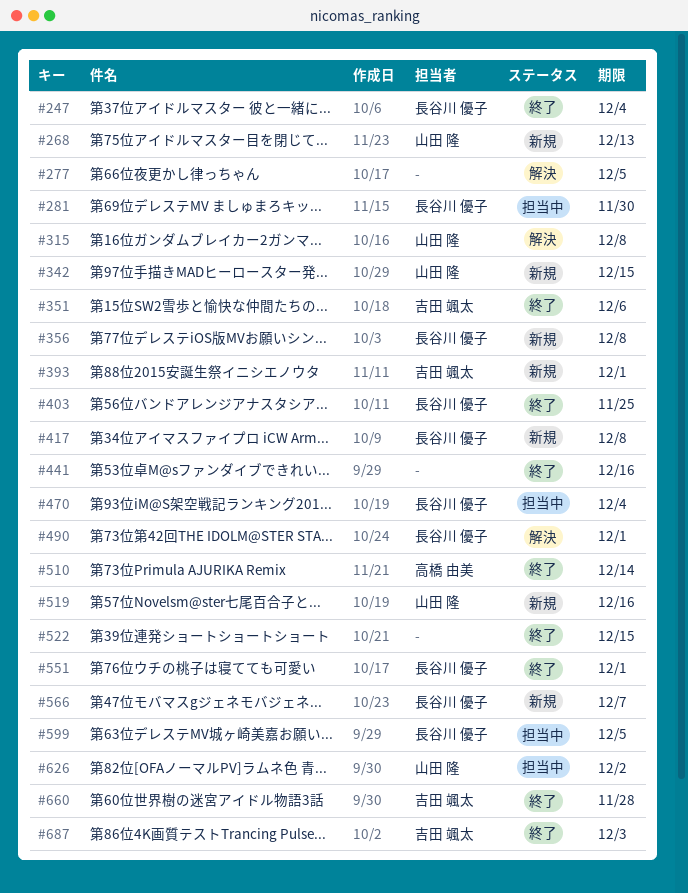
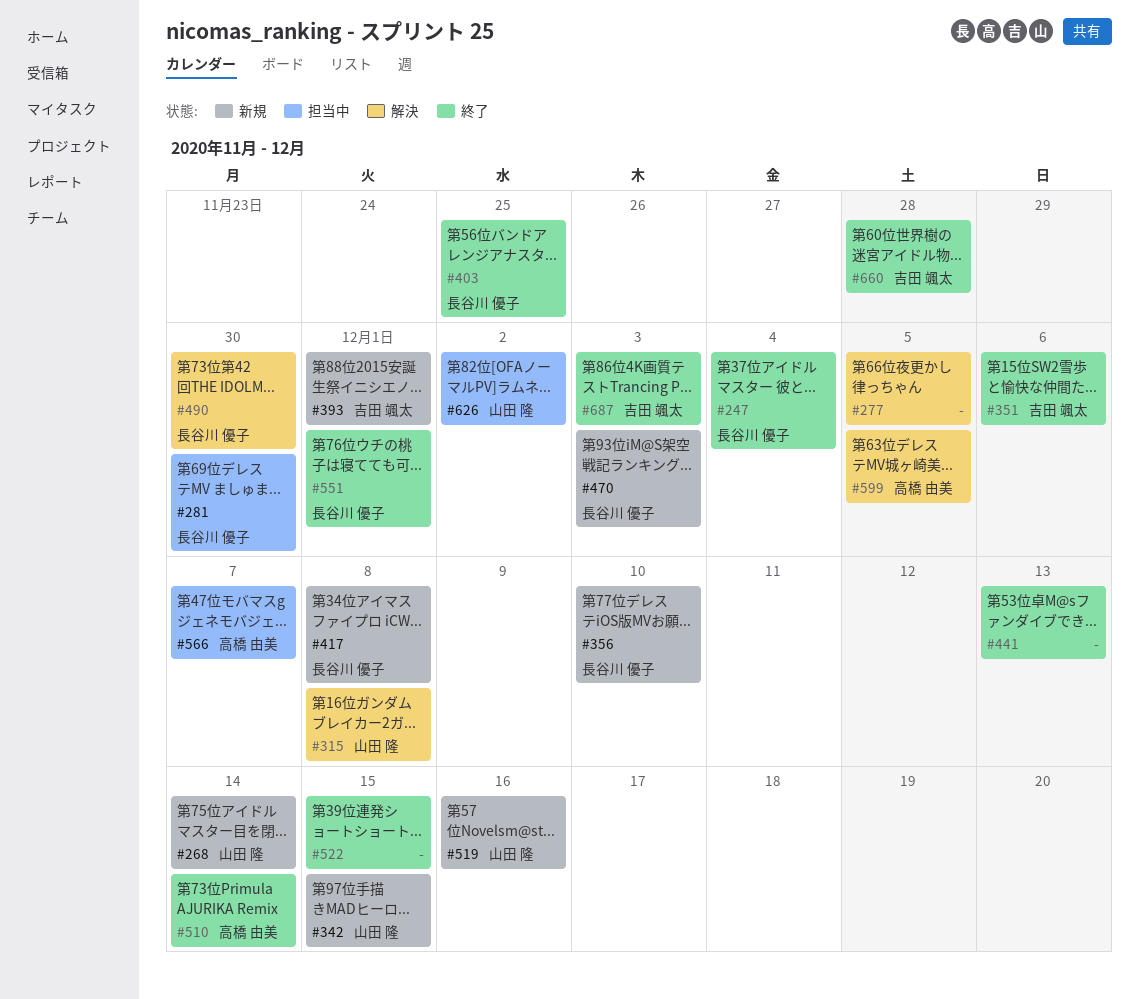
#268, due: Dec 13 -> Dec 14
#356, due: Dec 8 -> Dec 10
#441, due: Dec 16 -> Dec 13
#470, status: 担当中 -> 新規
#470, due: Dec 4 -> Dec 3
#490, due: Dec 1 -> Nov 30
#566, status: 新規 -> 担当中
#566, owner: 長谷川 優子 -> 高橋 由美
#599, status: 担当中 -> 解決
#599, owner: 長谷川 優子 -> 高橋 由美

